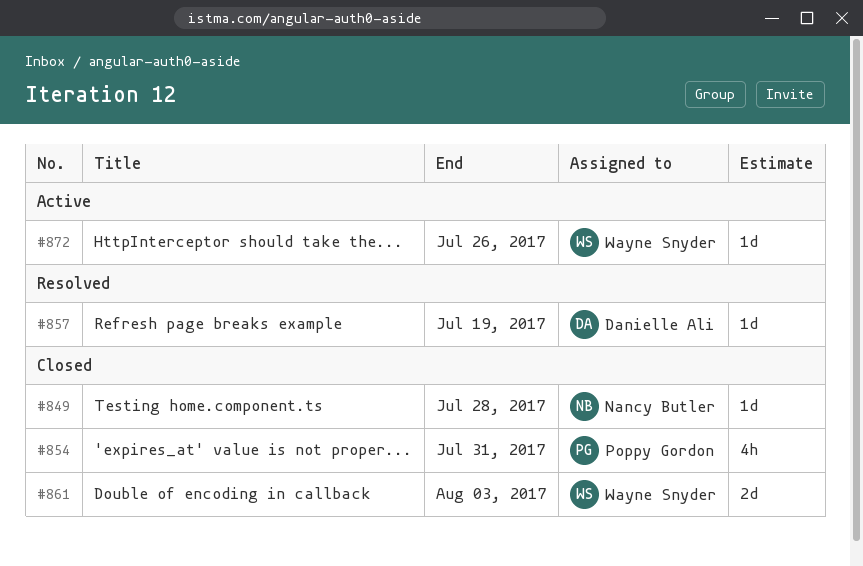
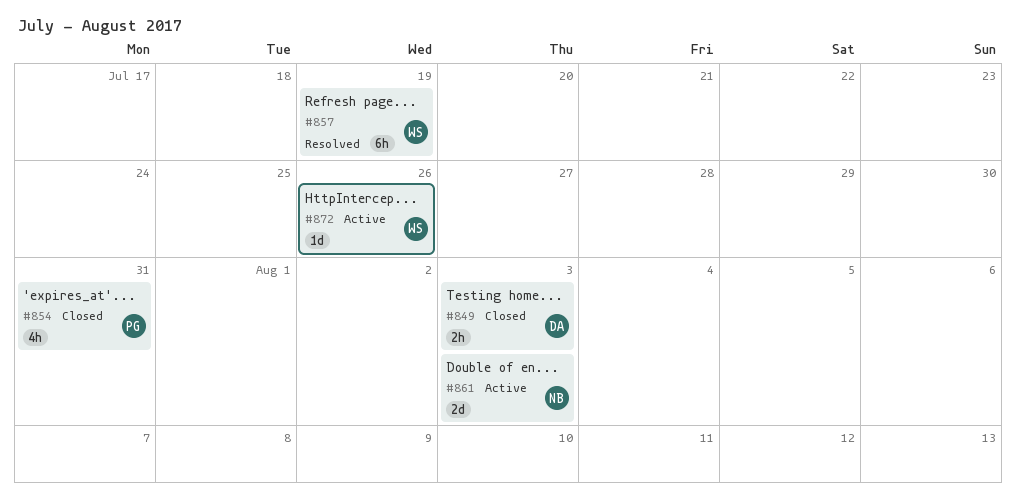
#849, owner: Nancy Butler -> Danielle Ali
#849, estimate: 1d -> 2h
#849, due: Jul 28 -> Aug 3
#857, owner: Danielle Ali -> Wayne Snyder
#857, estimate: 1d -> 6h
#861, status: Closed -> Active
#861, owner: Wayne Snyder -> Nancy Butler

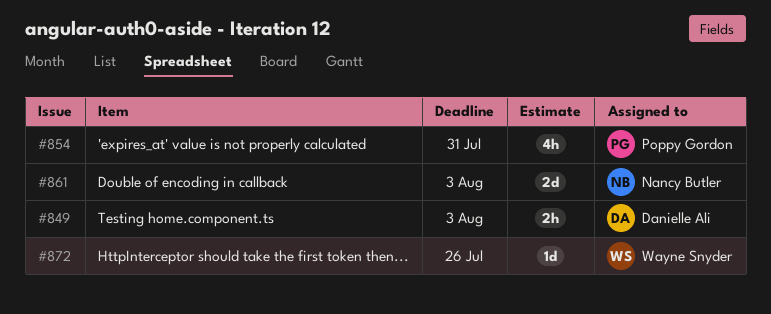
#857: present -> none

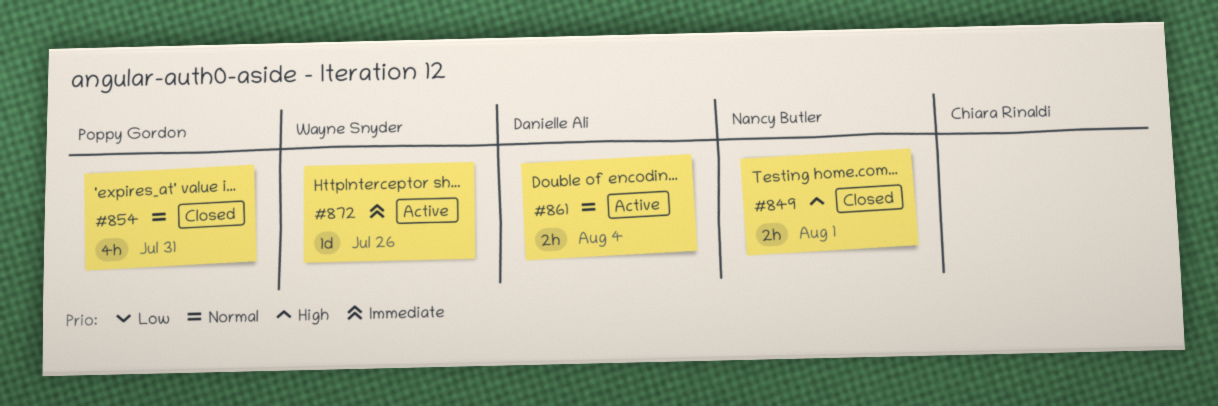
#849, owner: Danielle Ali -> Nancy Butler
#849, due: Aug 3 -> Aug 1
#861, owner: Nancy Butler -> Danielle Ali
#861, estimate: 2d -> 2h
#861, due: Aug 3 -> Aug 4

